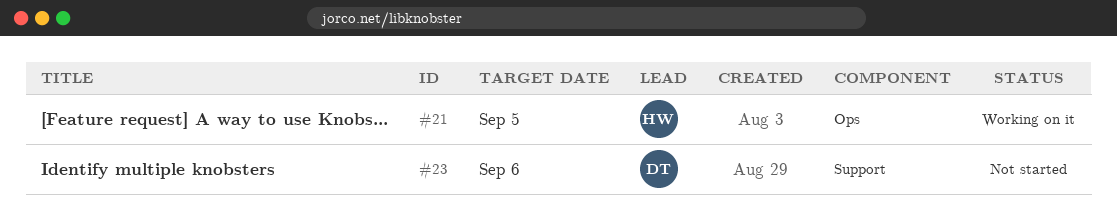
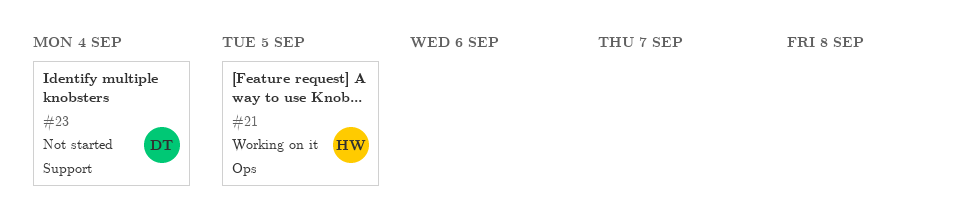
#23, due: Sep 6 -> Sep 4

